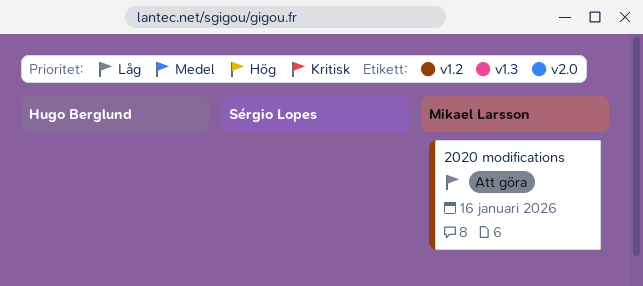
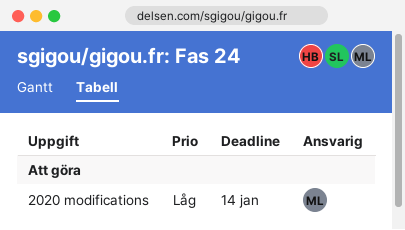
2020 modifications, due: Jan 16 -> Jan 14

